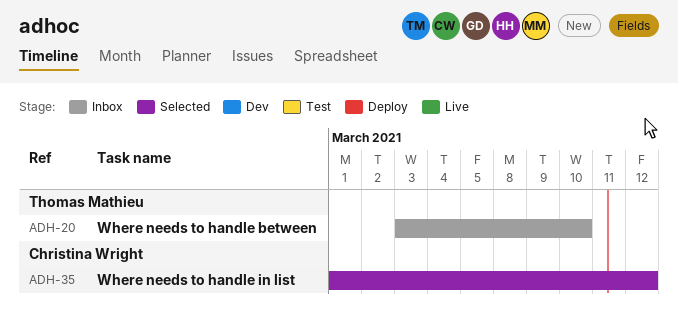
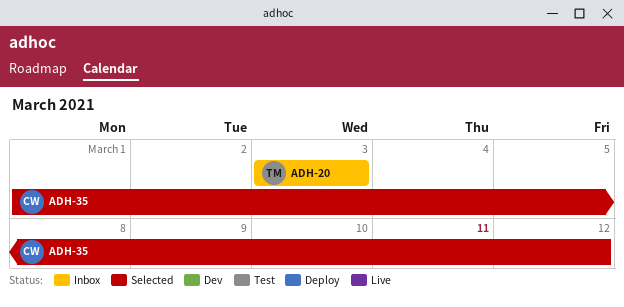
ADH-20, due: Mar 10 -> Mar 3

